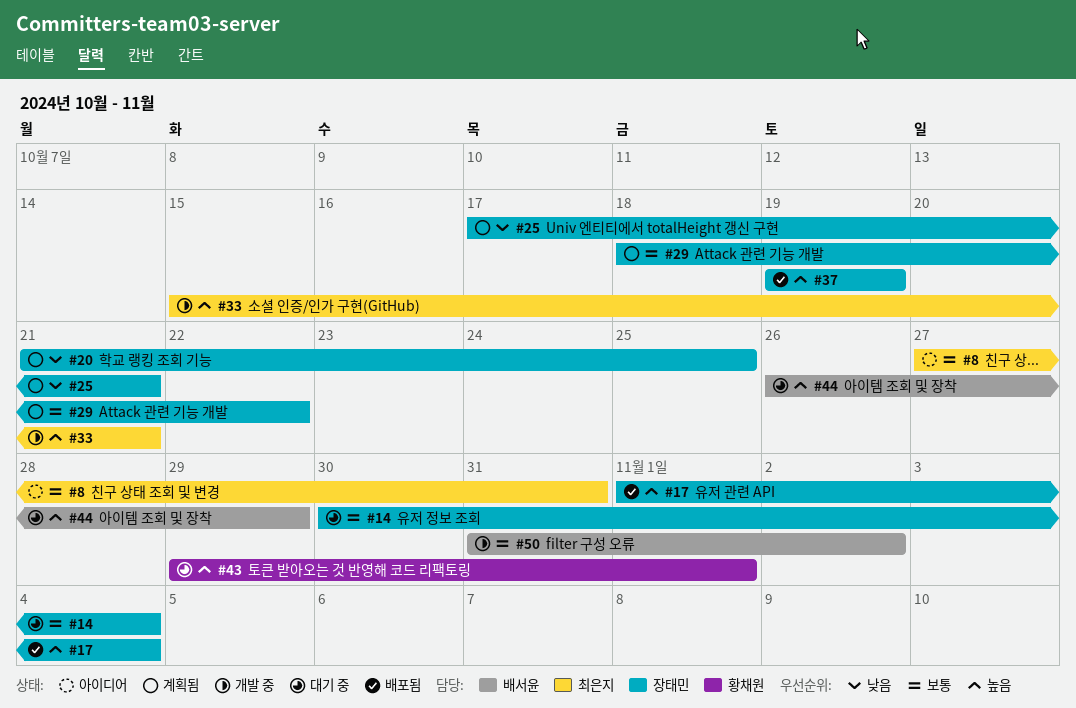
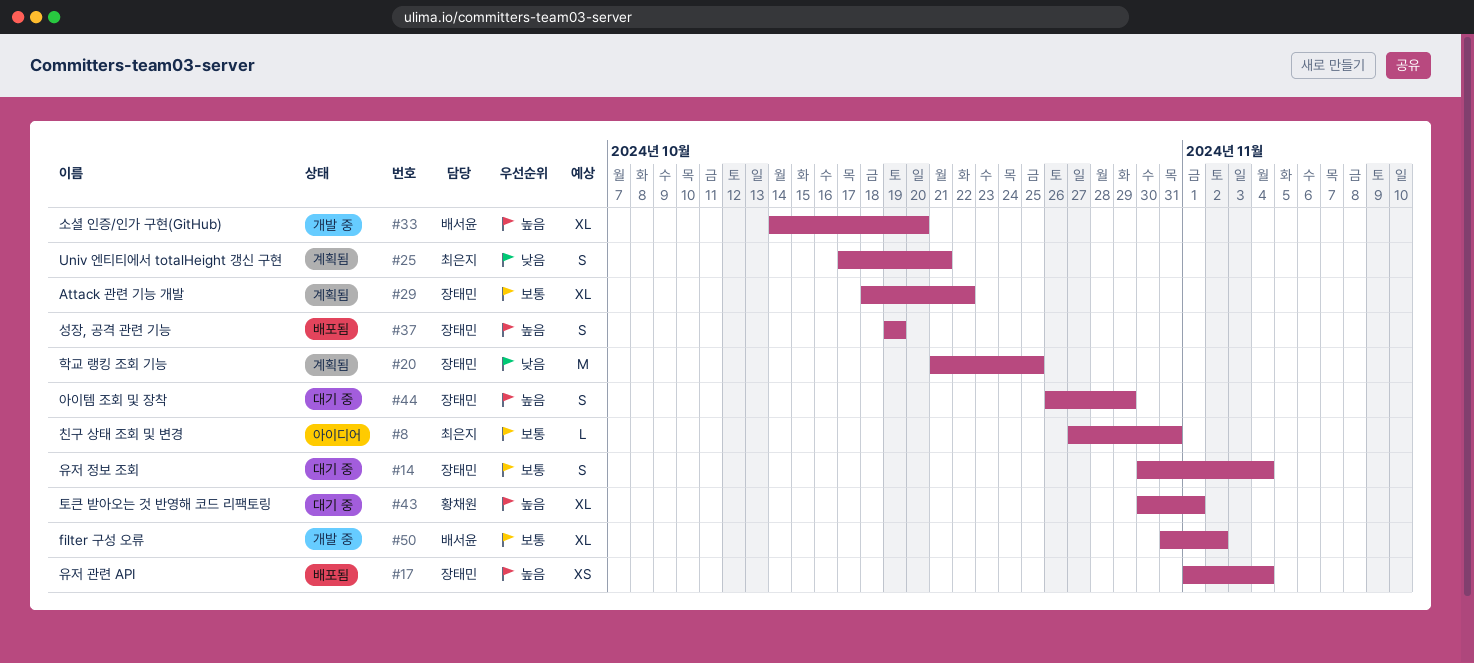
#25, owner: 장태민 -> 최은지
#33, owner: 최은지 -> 배서윤
#33, start: Oct 15 -> Oct 14
#33, due: Oct 21 -> Oct 20
#43, start: Oct 29 -> Oct 30
#44, owner: 배서윤 -> 장태민

